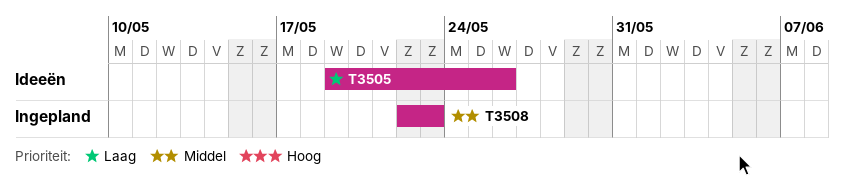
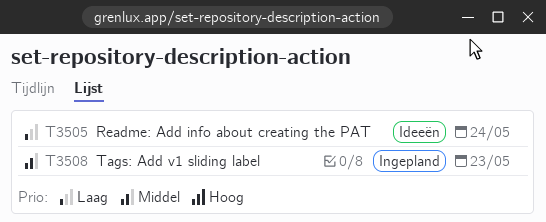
T3505, due: May 26 -> May 24

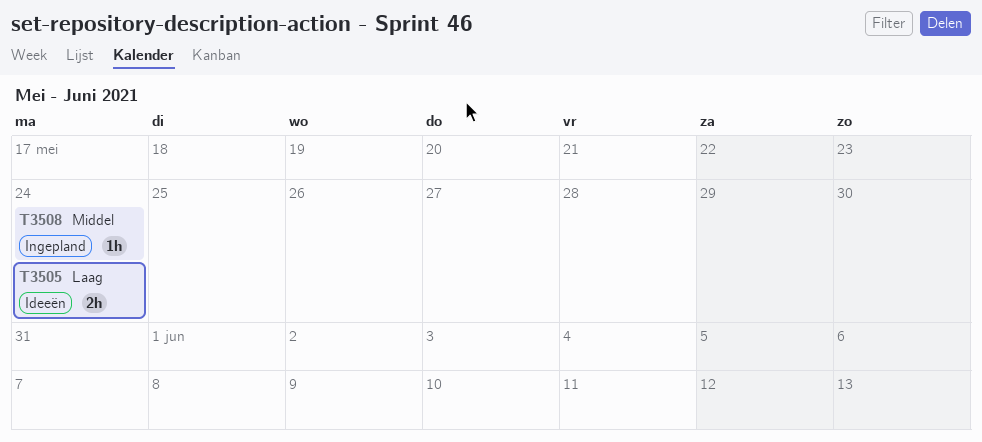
T3508, due: May 23 -> May 24

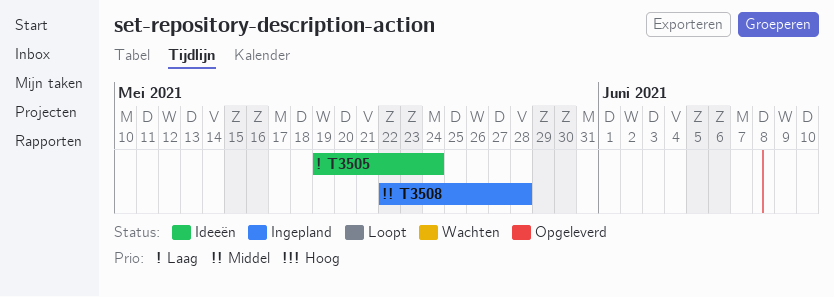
T3508, due: May 24 -> May 28

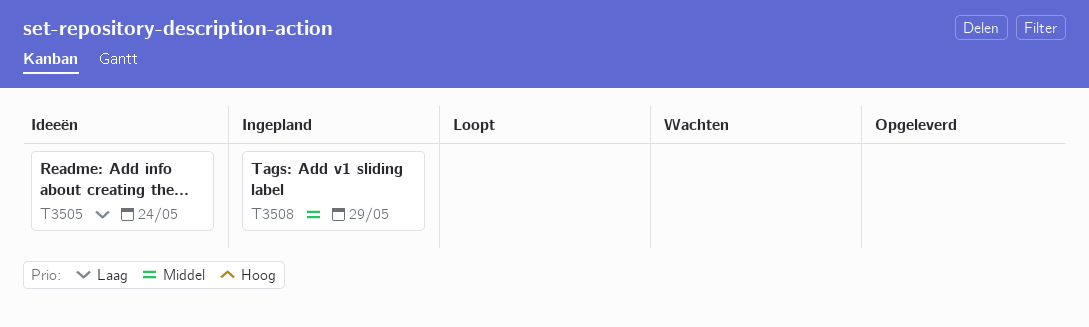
T3508, due: May 28 -> May 29

